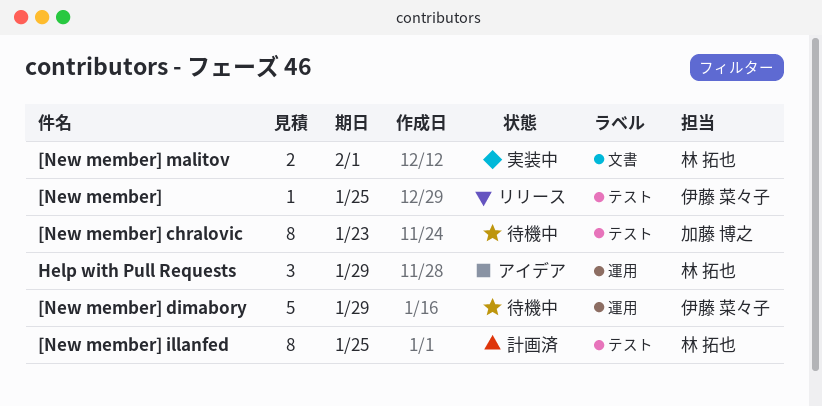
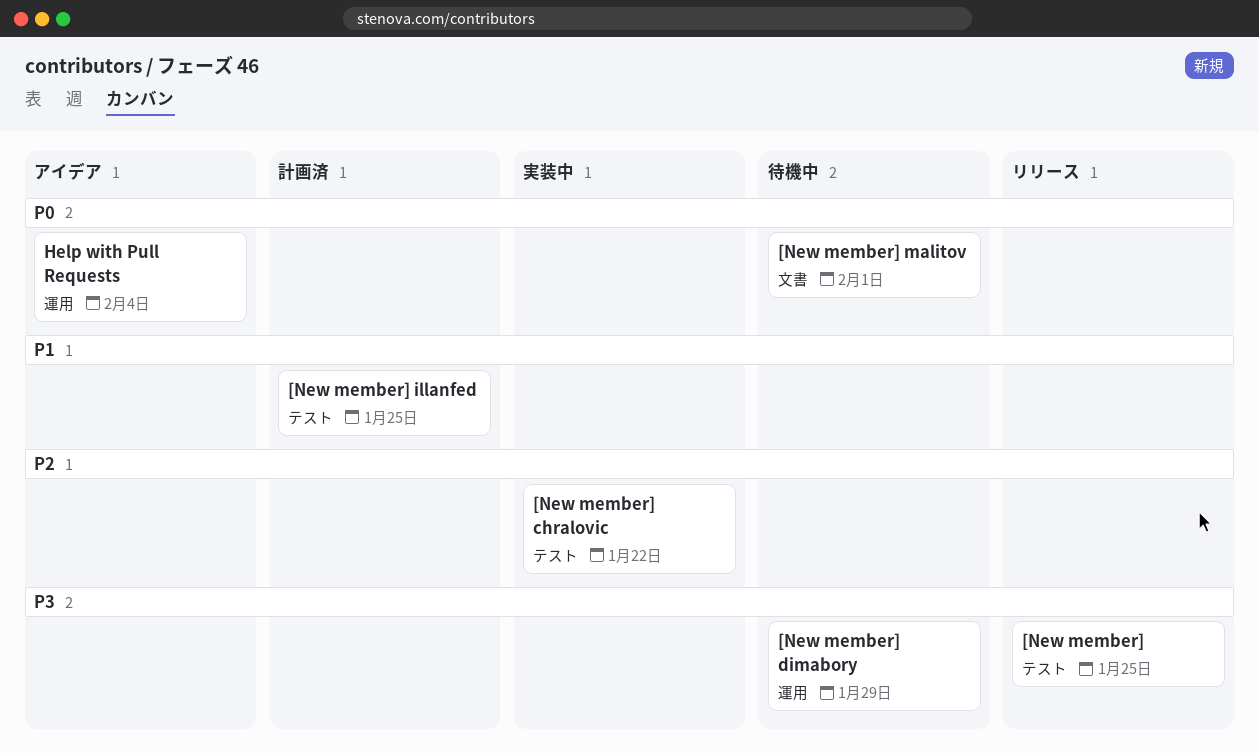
[New member] chralovic, status: 待機中 -> 実装中
[New member] chralovic, due: Jan 23 -> Jan 22
[New member] malitov, status: 実装中 -> 待機中
Help with Pull Requests, due: Jan 29 -> Feb 4

